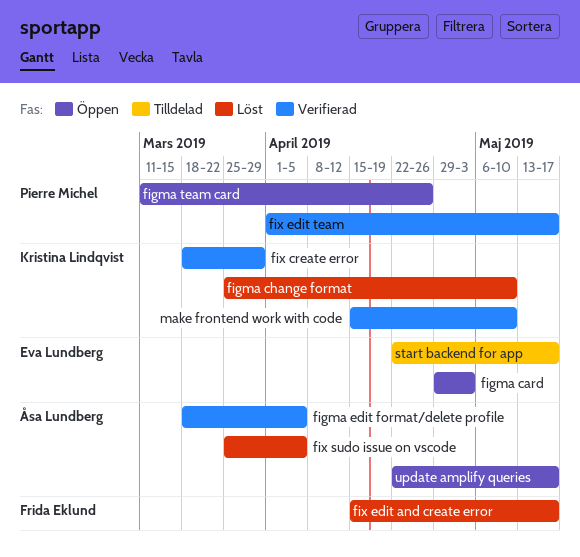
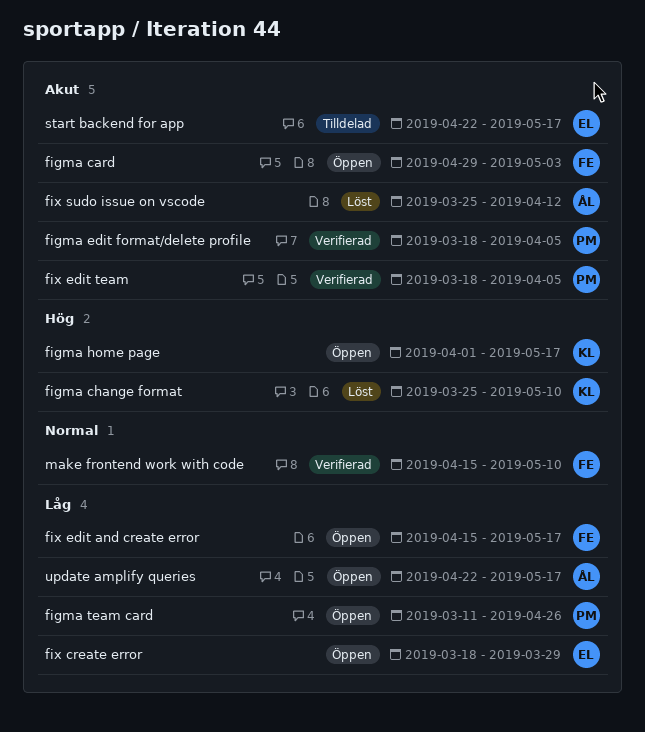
figma card, owner: Eva Lundberg -> Frida Eklund
figma edit format/delete profile, owner: Åsa Lundberg -> Pierre Michel
figma home page: none -> present
fix create error, status: Verifierad -> Öppen
fix create error, owner: Kristina Lindqvist -> Eva Lundberg
fix edit and create error, status: Löst -> Öppen
fix edit team, start: Apr 1 -> Mar 18
fix edit team, due: May 17 -> Apr 5
fix sudo issue on vscode, due: Apr 5 -> Apr 12
make frontend work with code, owner: Kristina Lindqvist -> Frida Eklund

